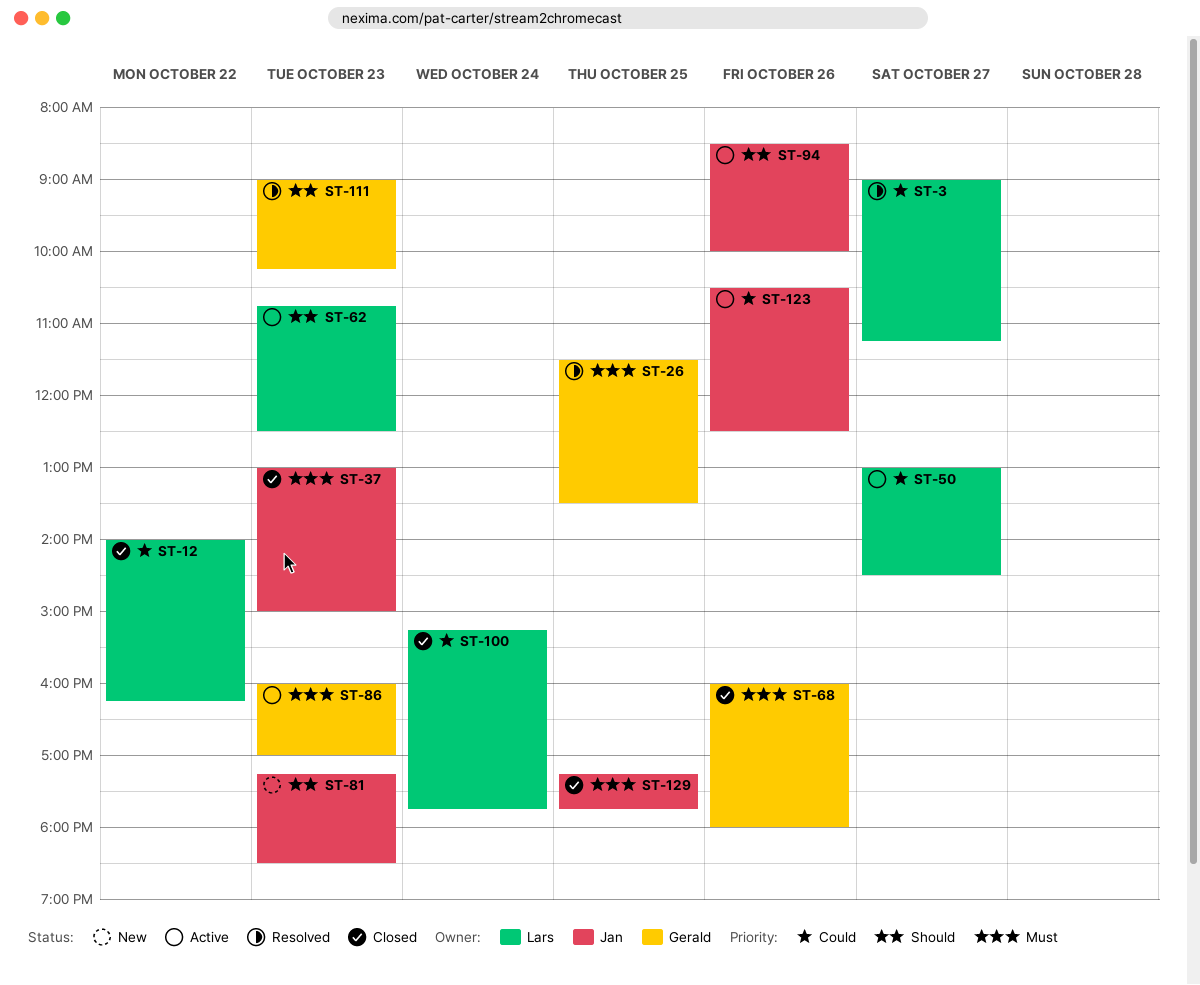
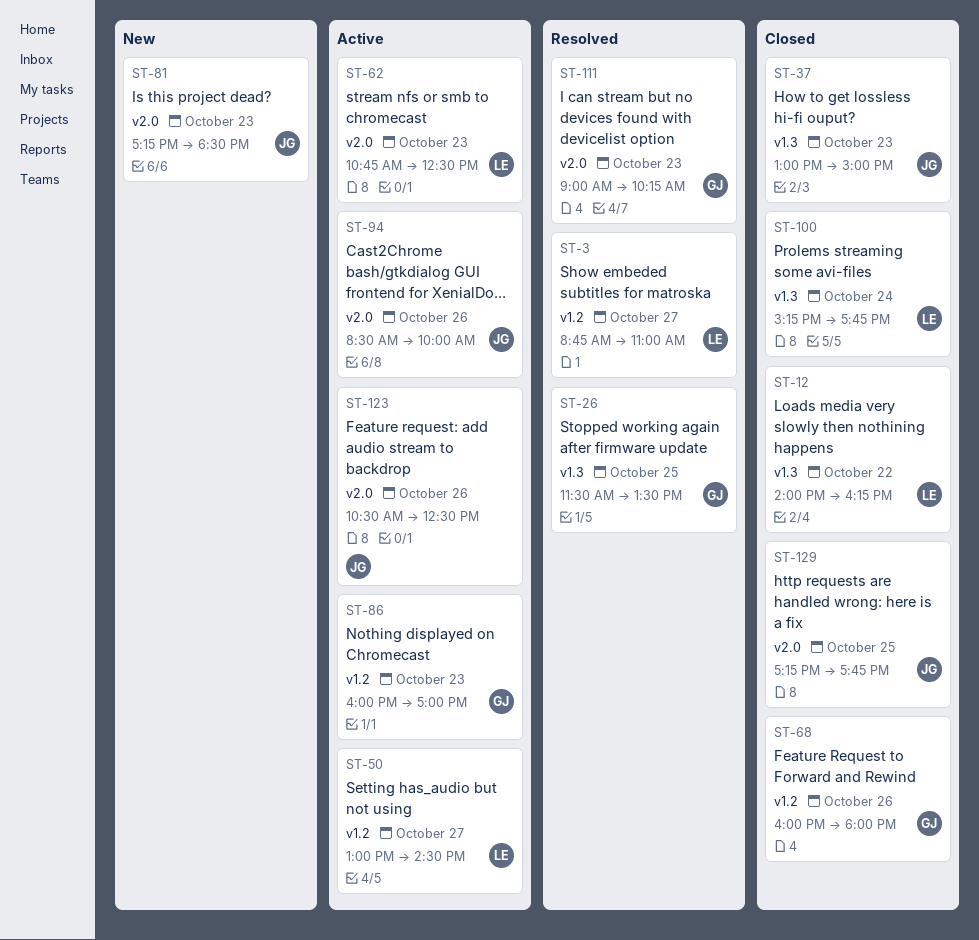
ST-3, begins: 09:00 -> 08:45
ST-3, ends: 11:15 -> 11:00

